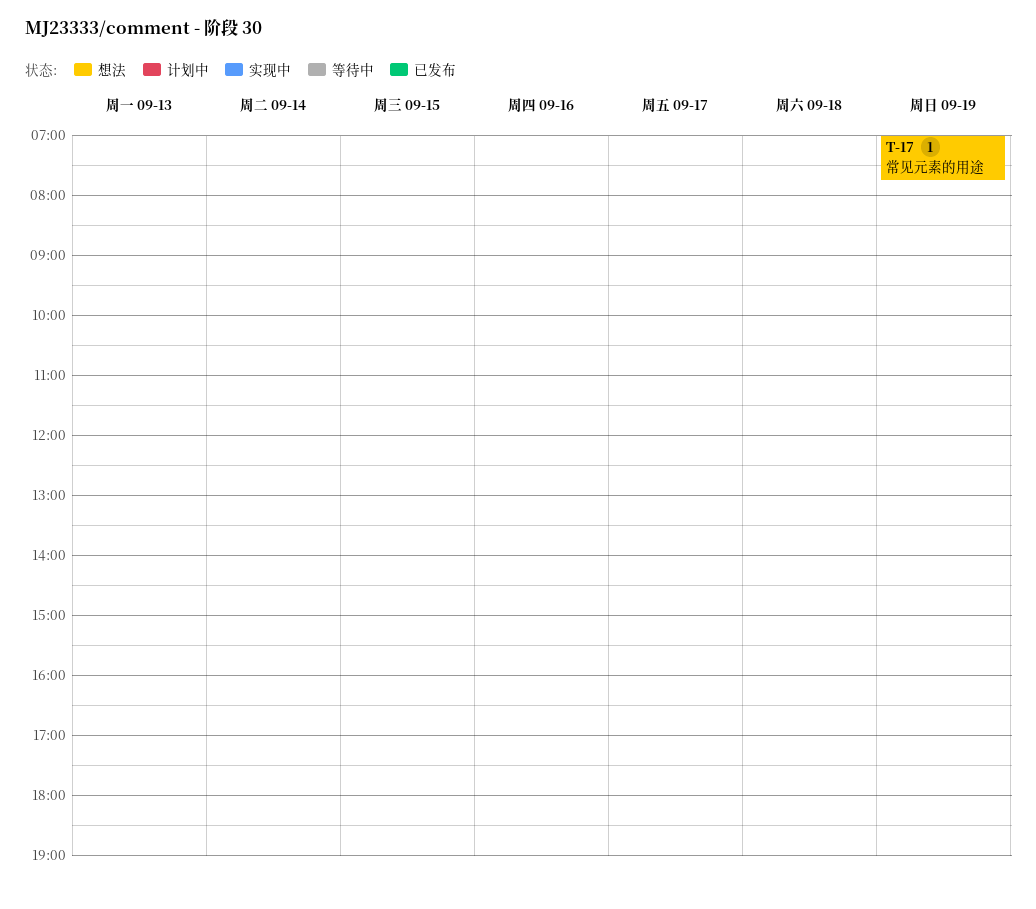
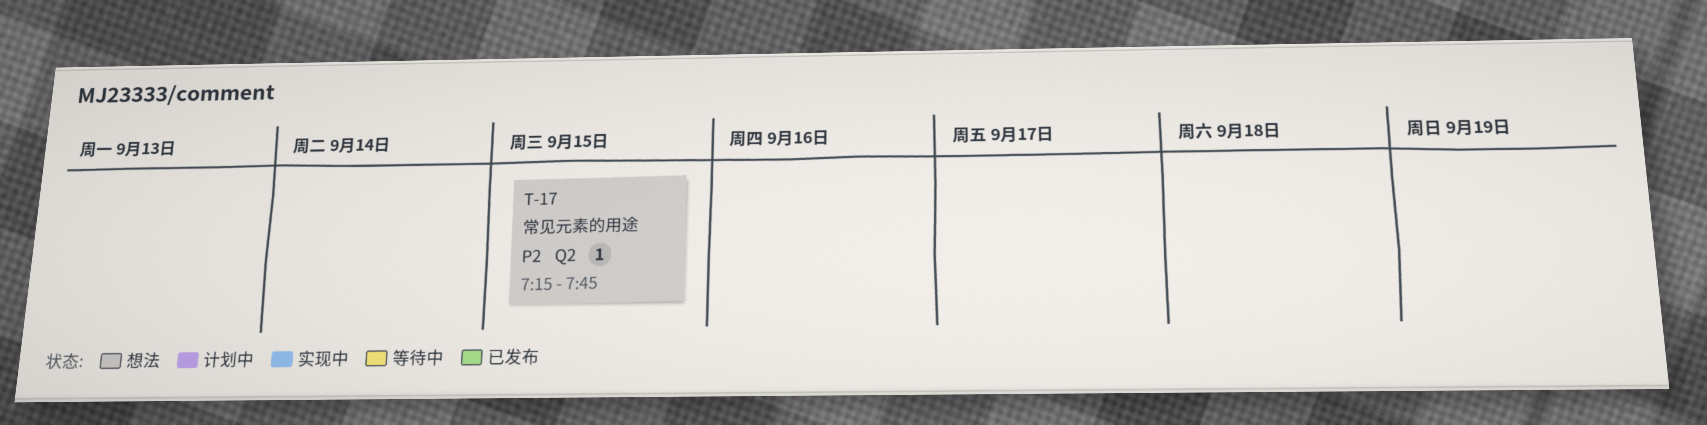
T-17, day: Sep 19 -> Sep 15
T-17, begins: 07:00 -> 07:15

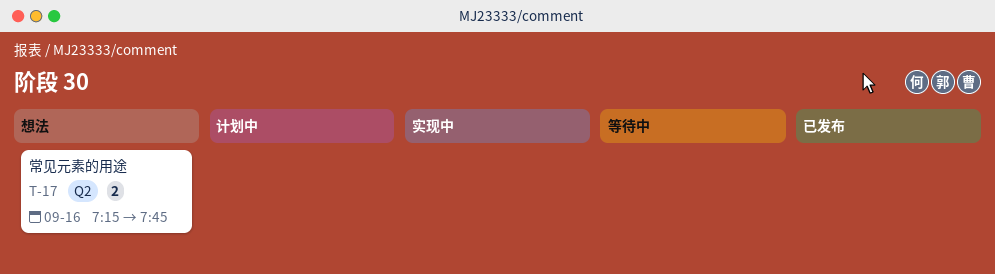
T-17, estimate: 1 -> 2
T-17, day: Sep 15 -> Sep 16

